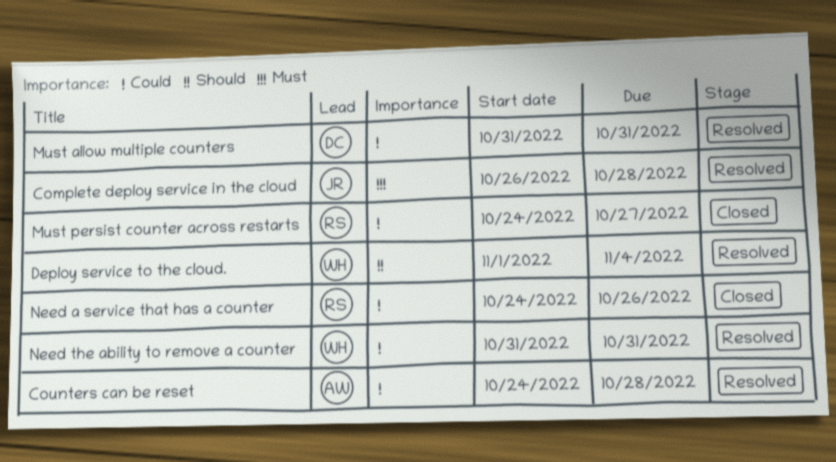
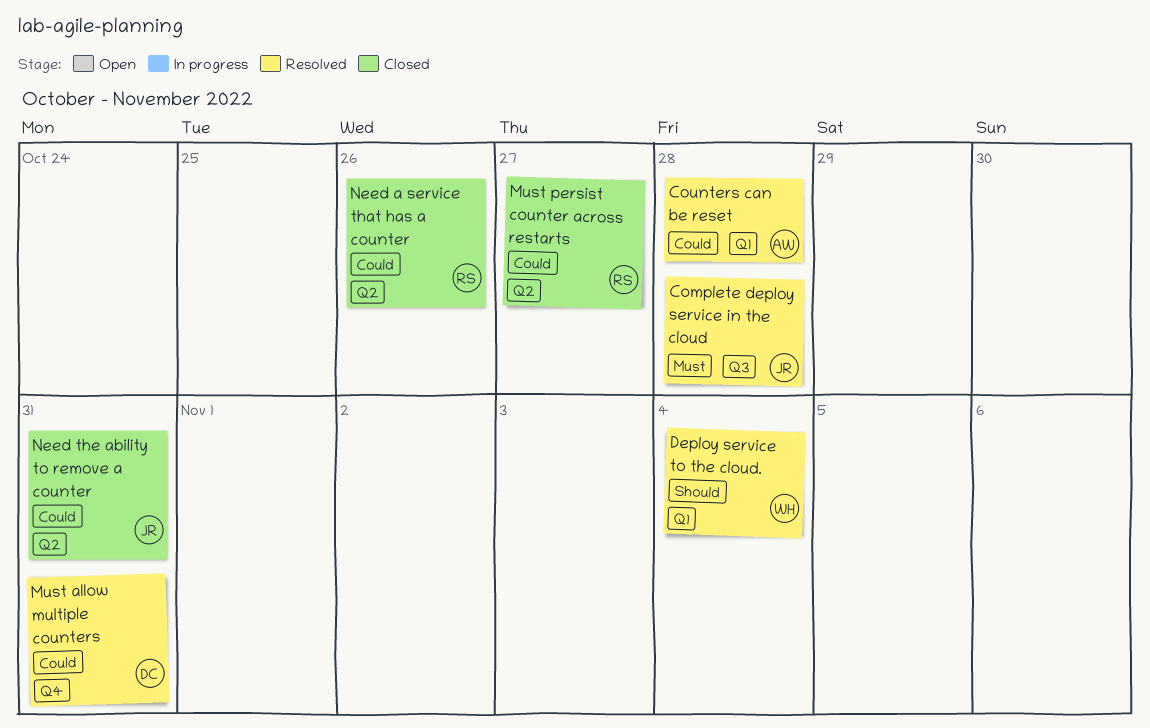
Need the ability to remove a counter, status: Resolved -> Closed
Need the ability to remove a counter, owner: WH -> JR

